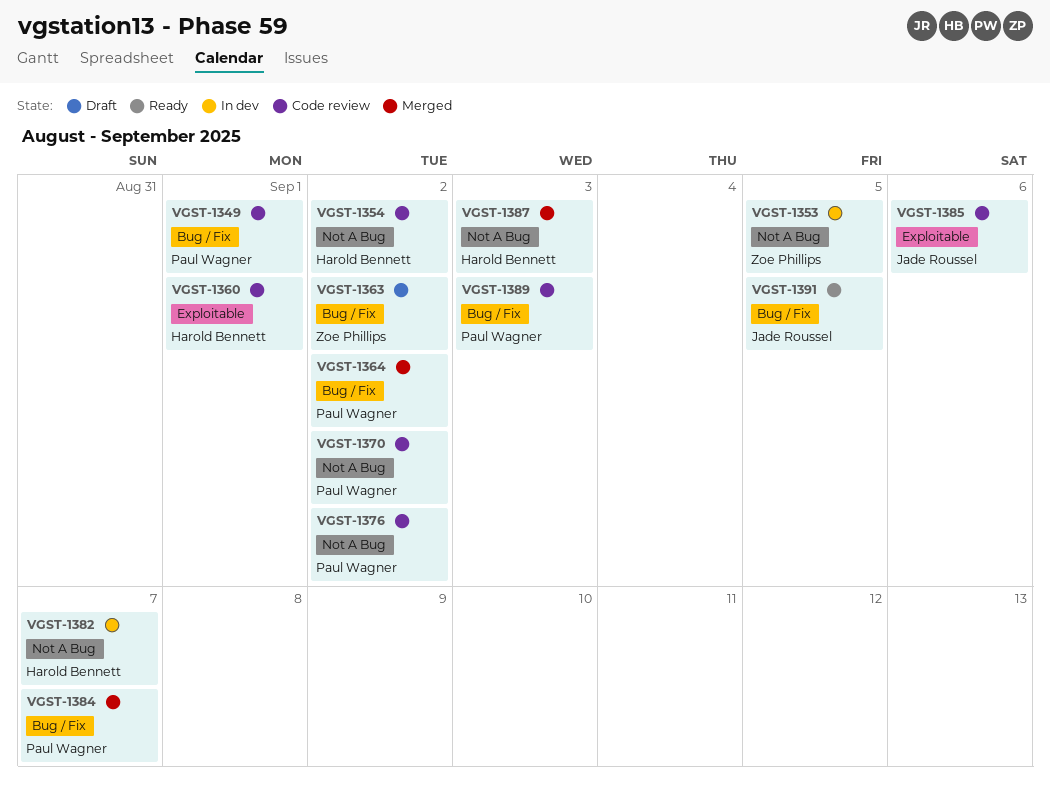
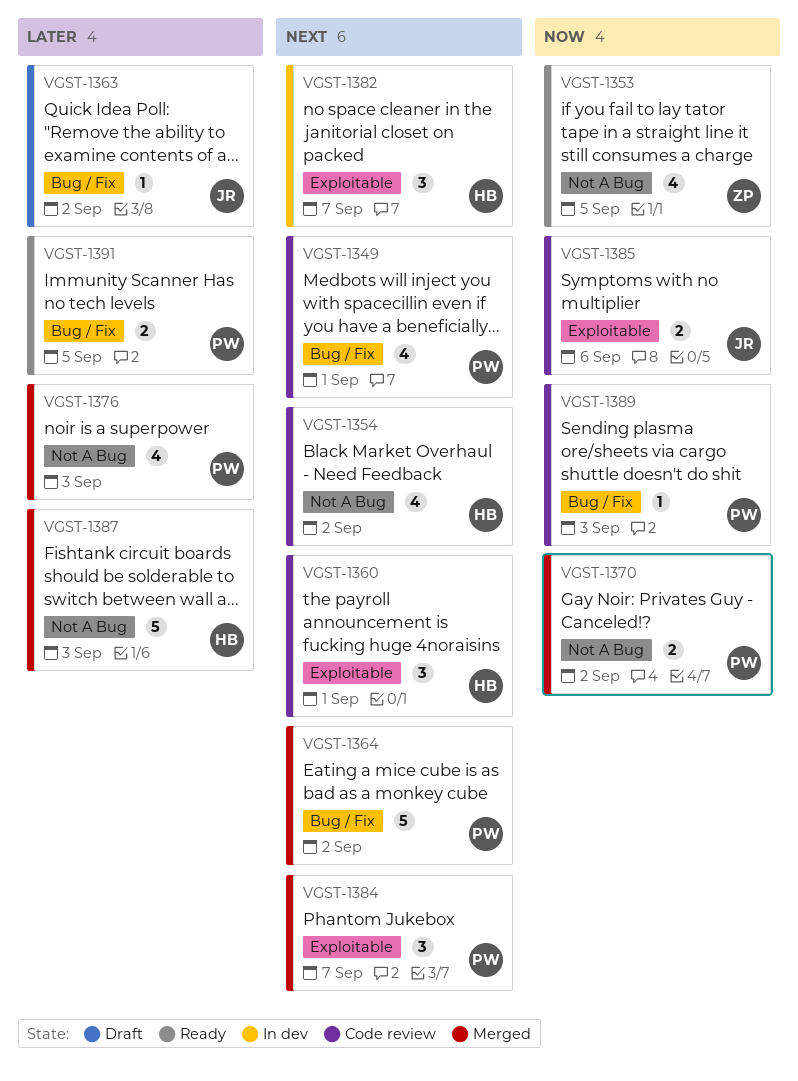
VGST-1353, status: In dev -> Ready
VGST-1363, owner: Zoe Phillips -> Jade Roussel
VGST-1370, status: Code review -> Merged
VGST-1376, status: Code review -> Merged
VGST-1376, due: Sep 2 -> Sep 3
VGST-1382, label: Not A Bug -> Exploitable
VGST-1384, label: Bug / Fix -> Exploitable
VGST-1391, owner: Jade Roussel -> Paul Wagner

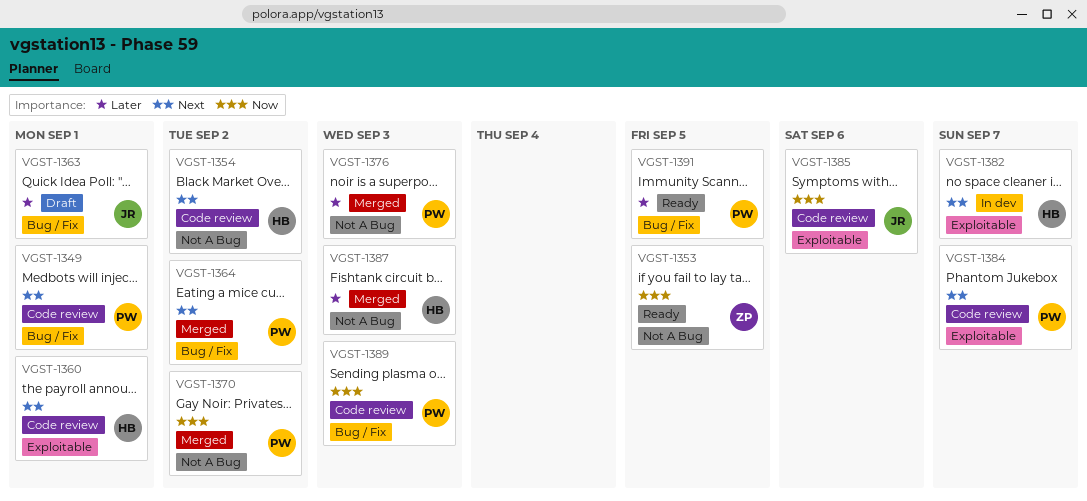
VGST-1363, due: Sep 2 -> Sep 1
VGST-1384, status: Merged -> Code review

